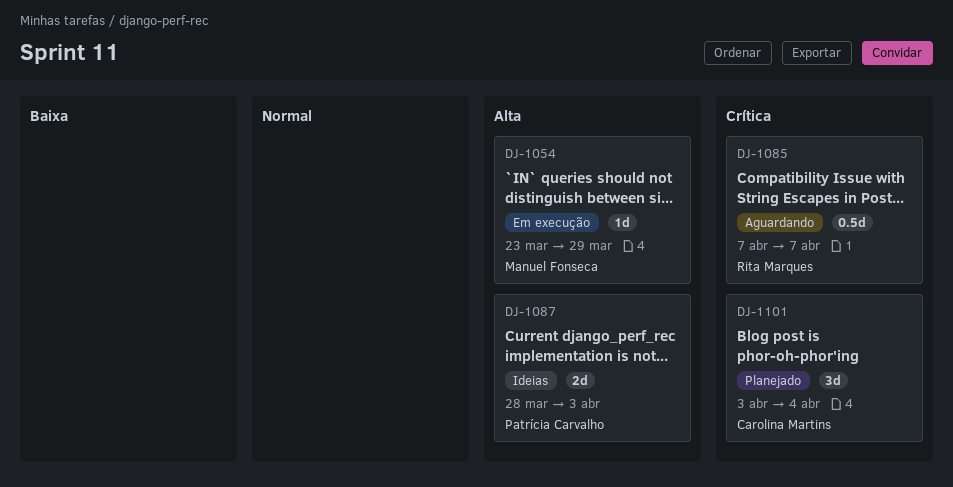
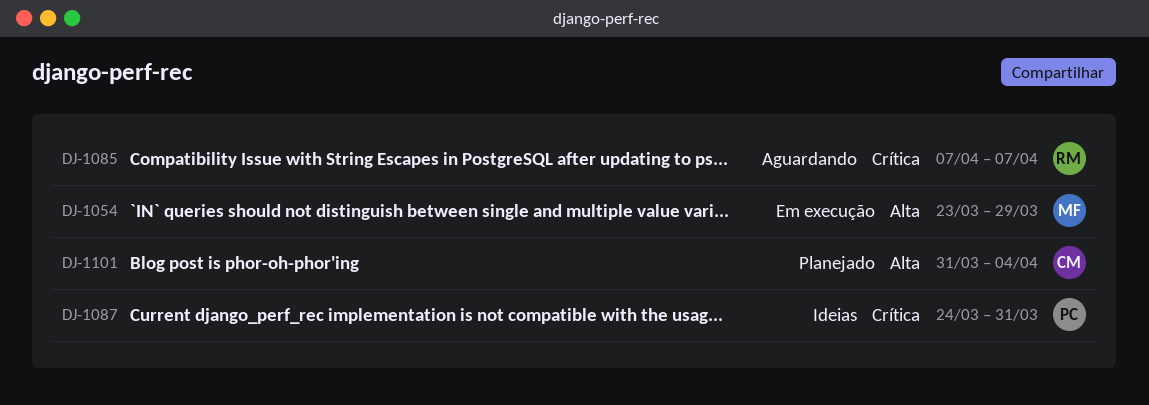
DJ-1087, priority: Alta -> Crítica
DJ-1087, start: Mar 28 -> Mar 24
DJ-1087, due: Apr 3 -> Mar 31
DJ-1101, priority: Crítica -> Alta
DJ-1101, start: Apr 3 -> Mar 31

